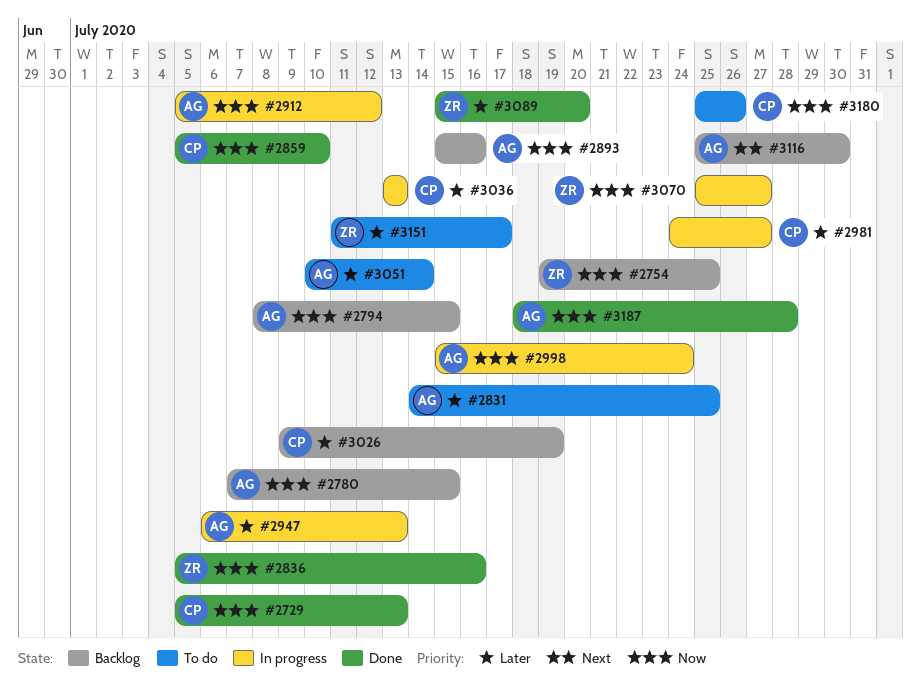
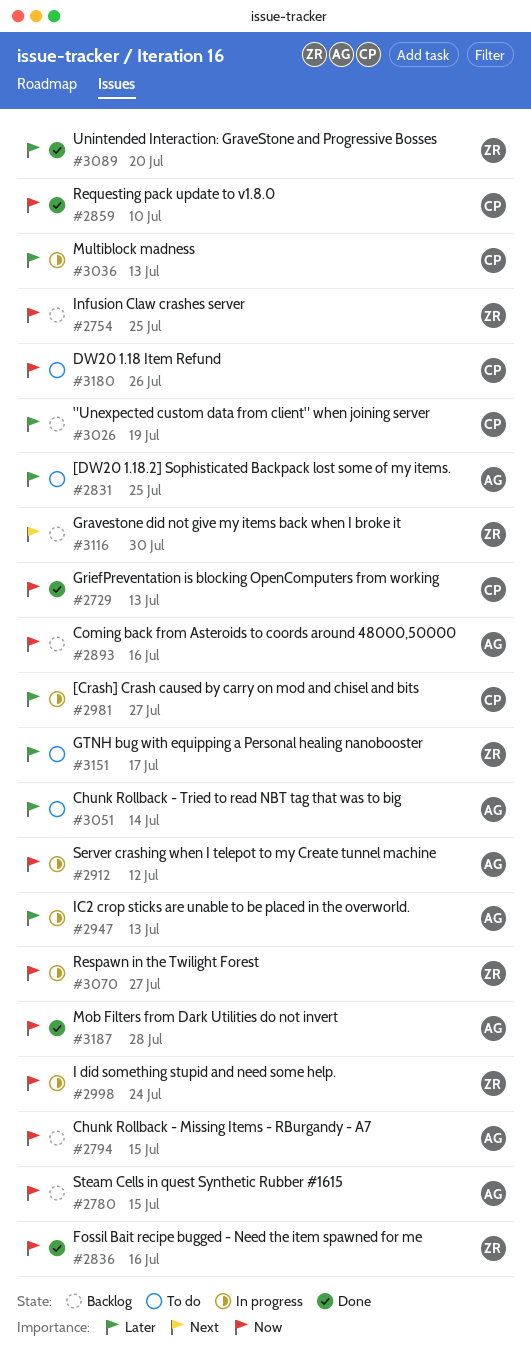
#2998, owner: AG -> ZR
#3116, owner: AG -> ZR

